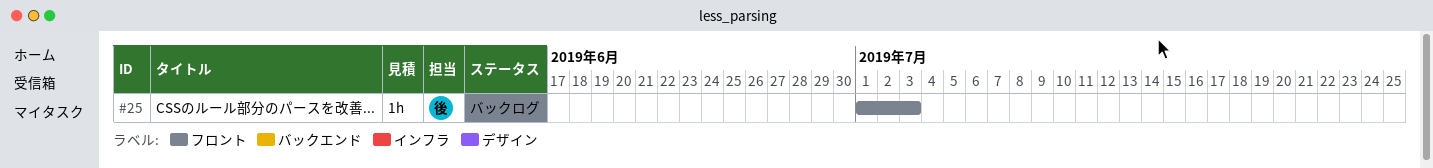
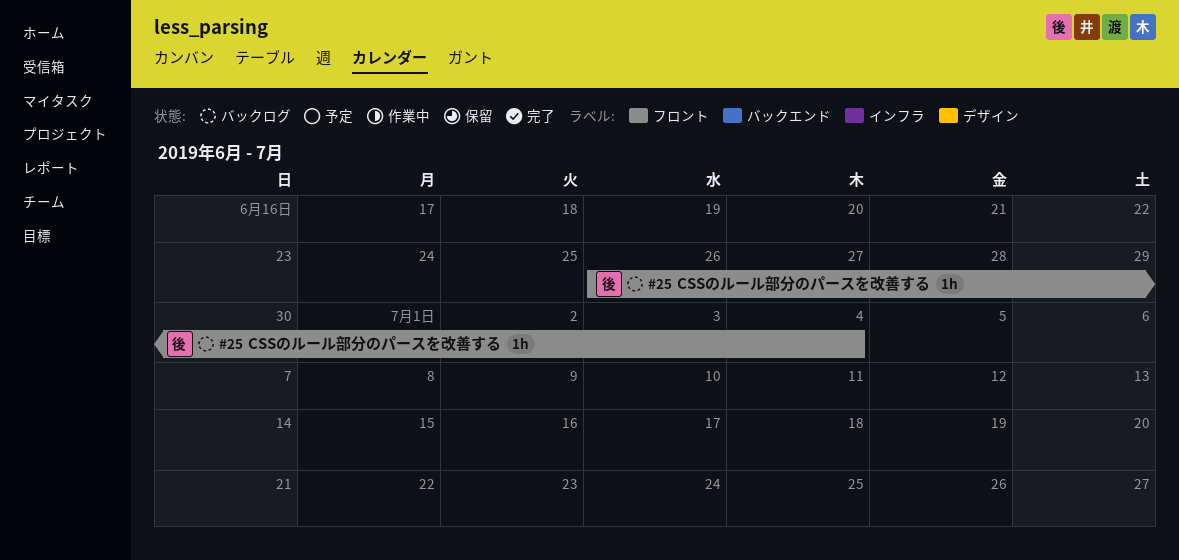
#25, start: Jul 1 -> Jun 26
#25, due: Jul 3 -> Jul 4

